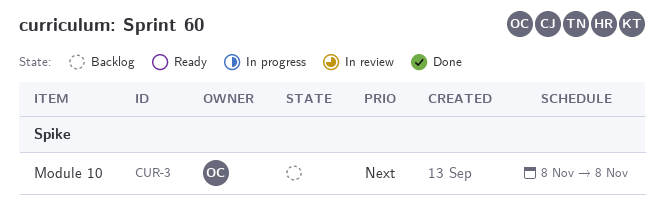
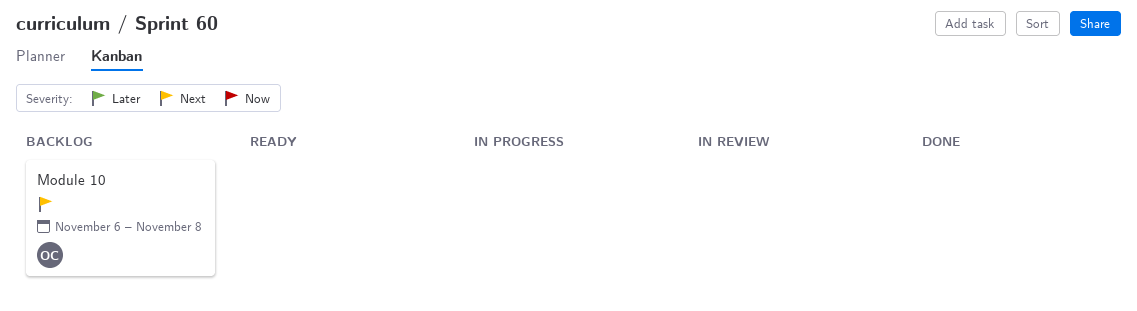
Module 10, start: Nov 8 -> Nov 6

